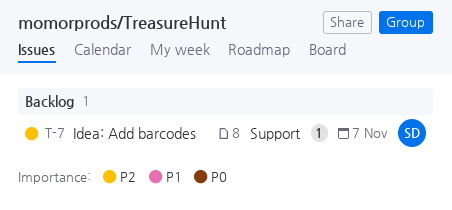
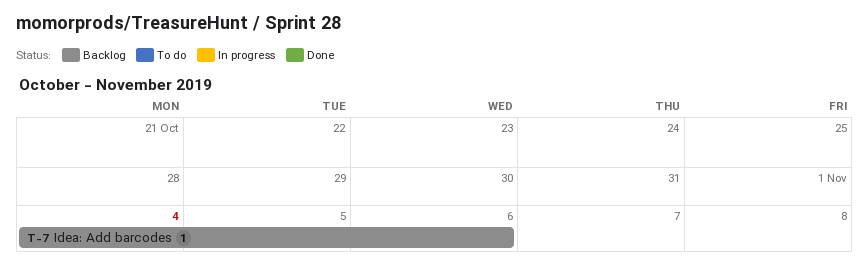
T-7, due: Nov 7 -> Nov 6

